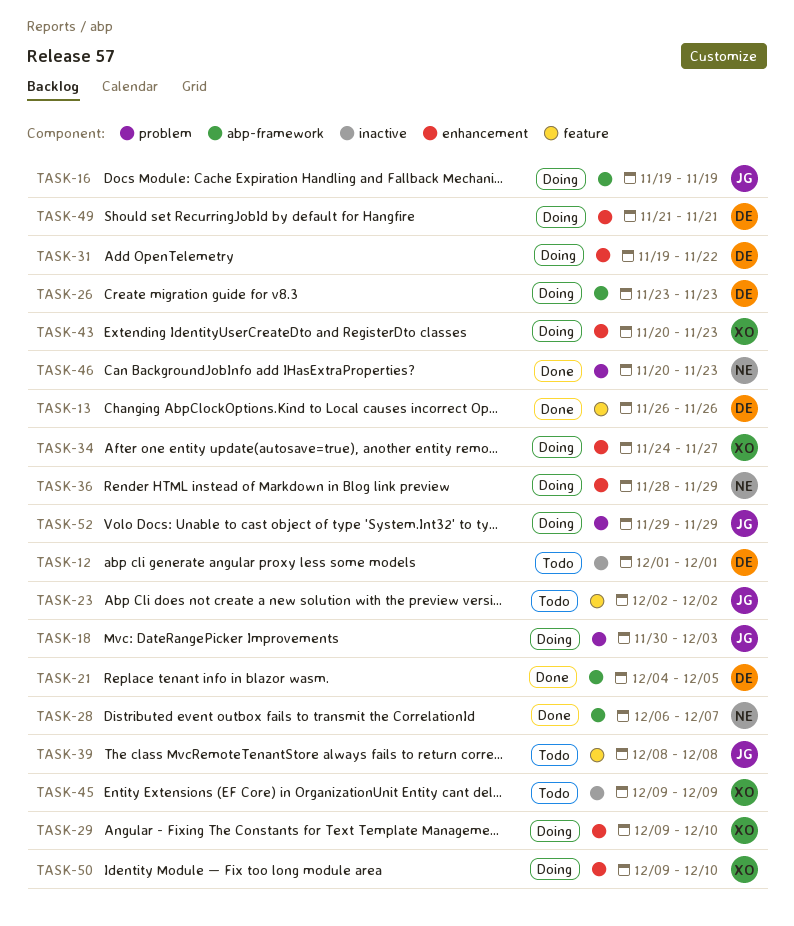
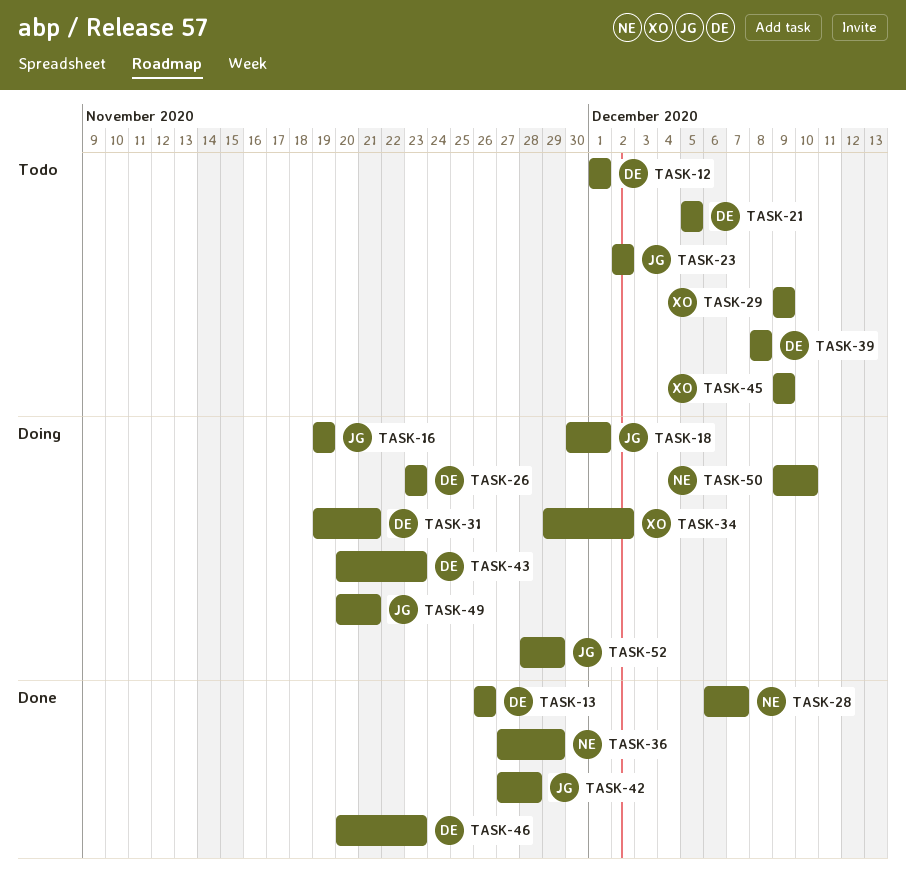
TASK-18, due: Dec 3 -> Dec 1
TASK-21, status: Done -> Todo
TASK-21, start: Dec 4 -> Dec 5
TASK-29, status: Doing -> Todo
TASK-29, due: Dec 10 -> Dec 9
TASK-31, due: Nov 22 -> Nov 21
TASK-34, start: Nov 24 -> Nov 29
TASK-34, due: Nov 27 -> Dec 2
TASK-36, status: Doing -> Done
TASK-36, start: Nov 28 -> Nov 27
TASK-39, owner: JG -> DE
TASK-42: none -> present
TASK-43, owner: XO -> DE
TASK-46, owner: NE -> DE
TASK-49, owner: DE -> JG
TASK-49, start: Nov 21 -> Nov 20
TASK-50, owner: XO -> NE
TASK-52, start: Nov 29 -> Nov 28

